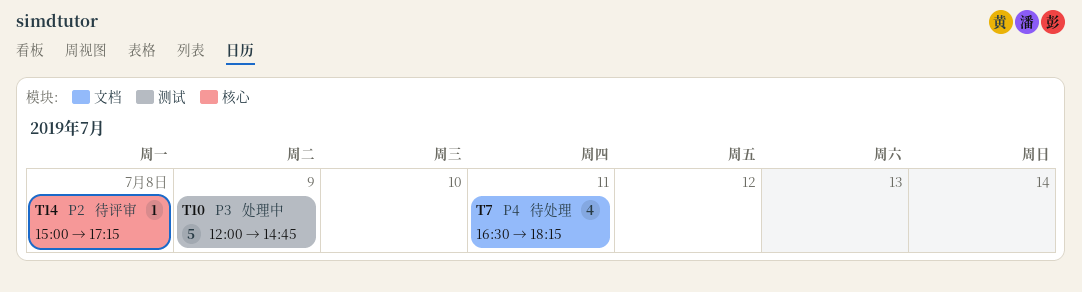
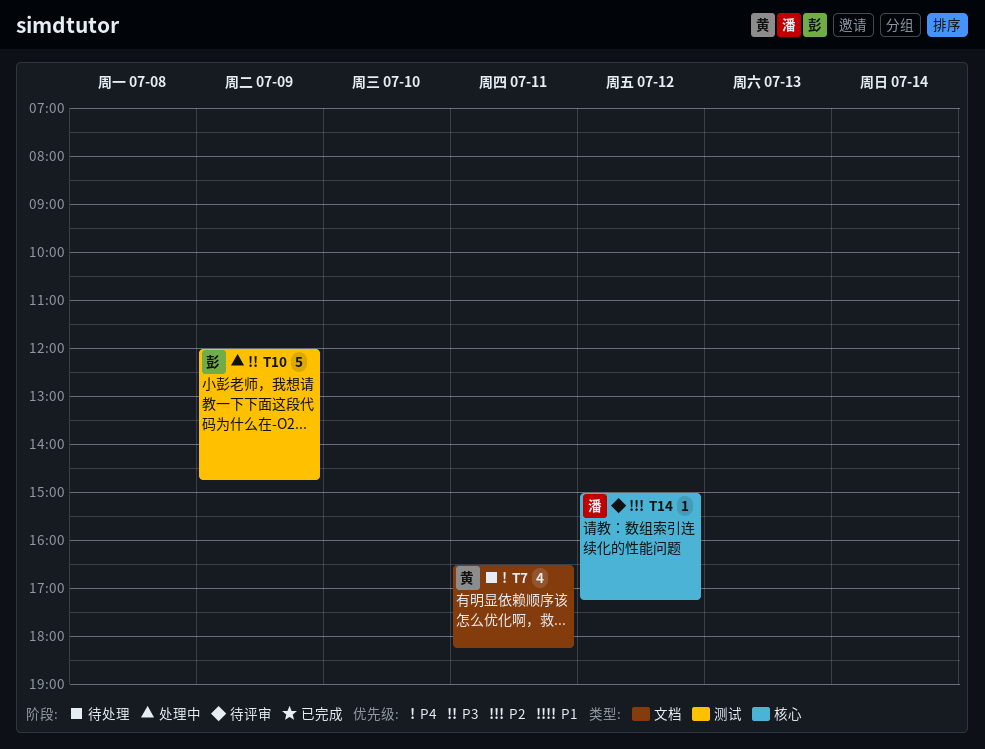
T14, day: Jul 8 -> Jul 12

